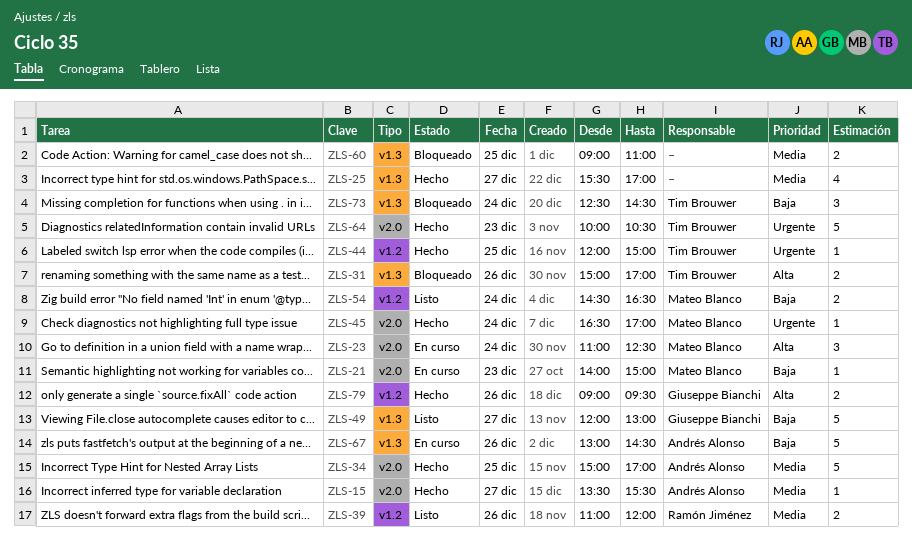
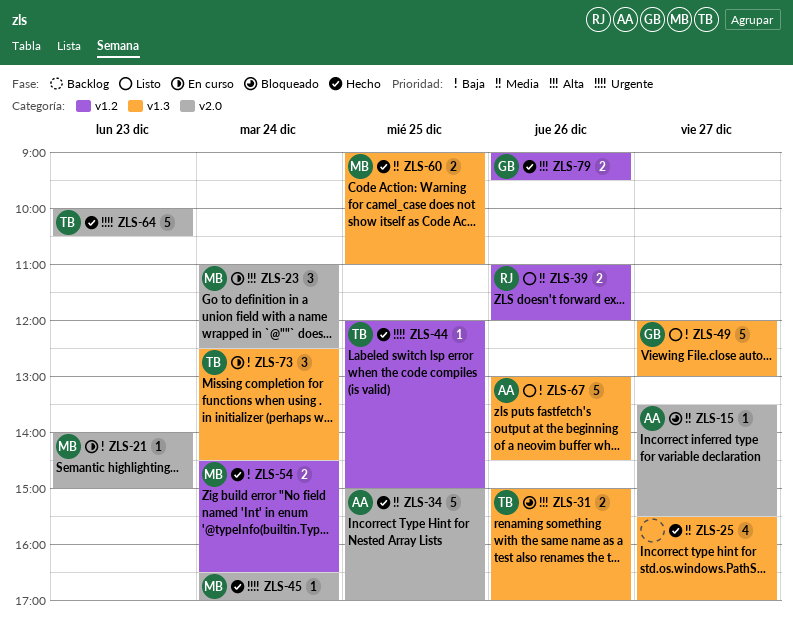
ZLS-15, status: Hecho -> Bloqueado
ZLS-54, status: Listo -> Hecho
ZLS-60, status: Bloqueado -> Hecho
ZLS-60, owner: none -> Mateo Blanco
ZLS-67, status: En curso -> Listo
ZLS-73, status: Bloqueado -> En curso

